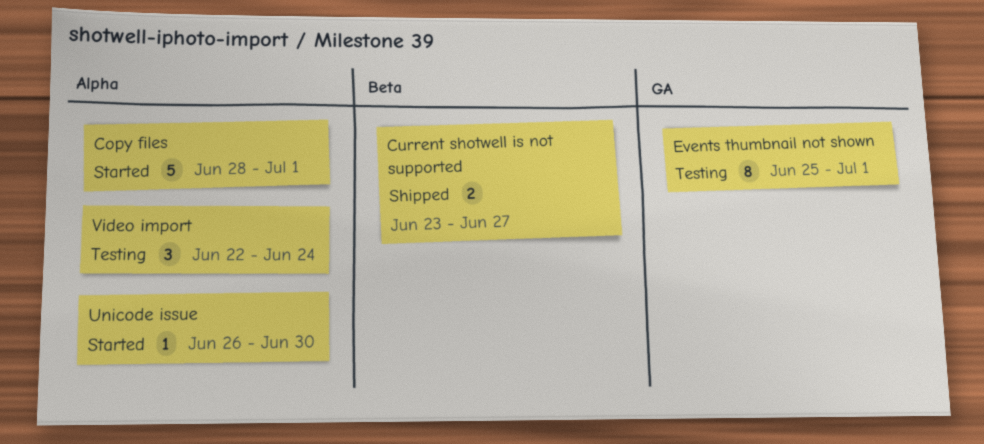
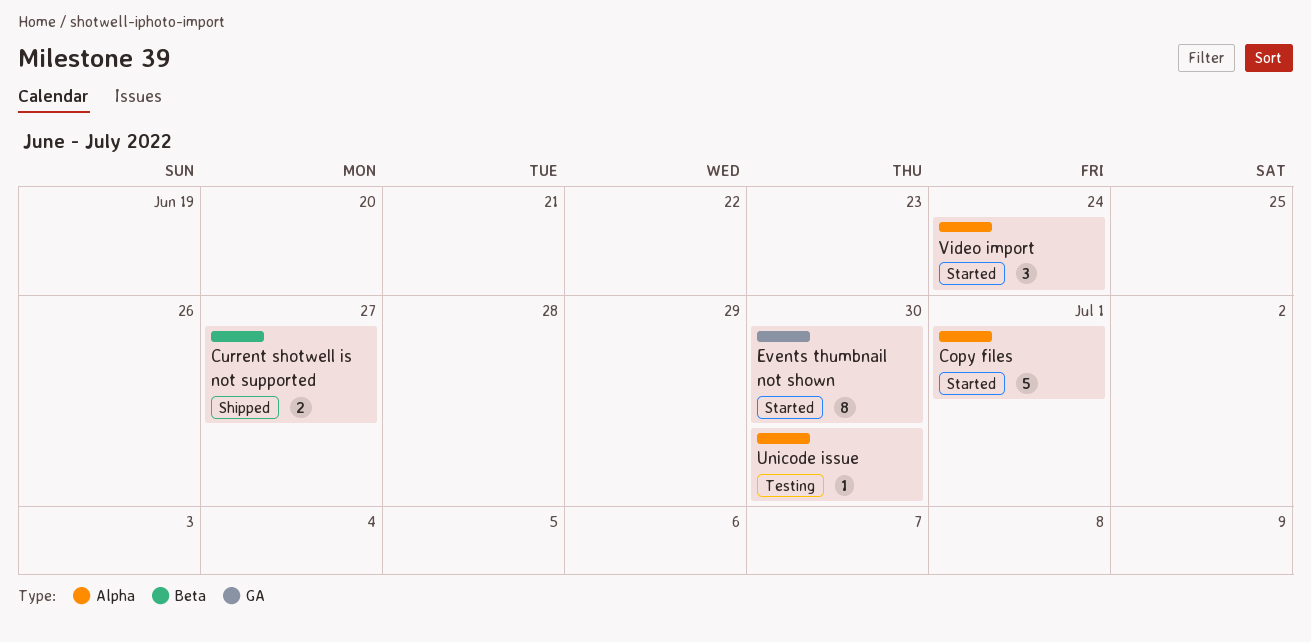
Events thumbnail not shown, status: Testing -> Started
Events thumbnail not shown, due: Jul 1 -> Jun 30
Unicode issue, status: Started -> Testing
Video import, status: Testing -> Started

